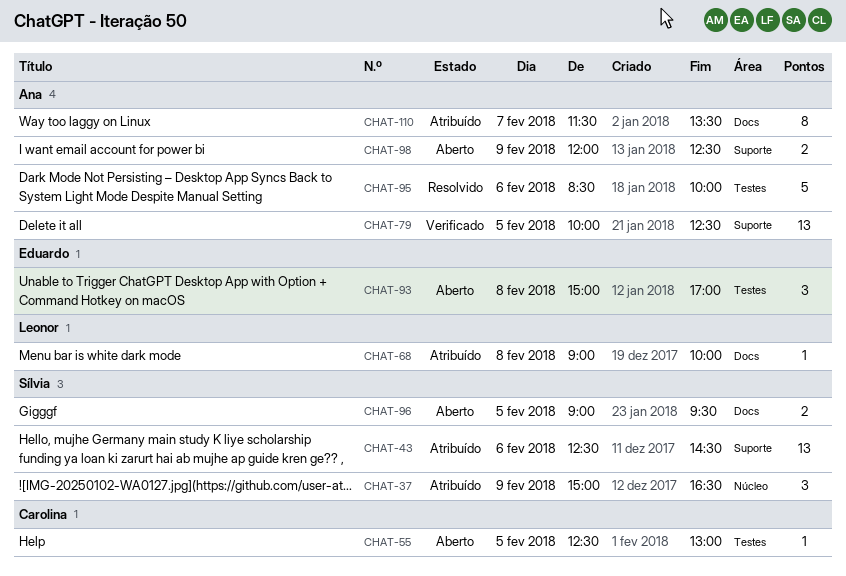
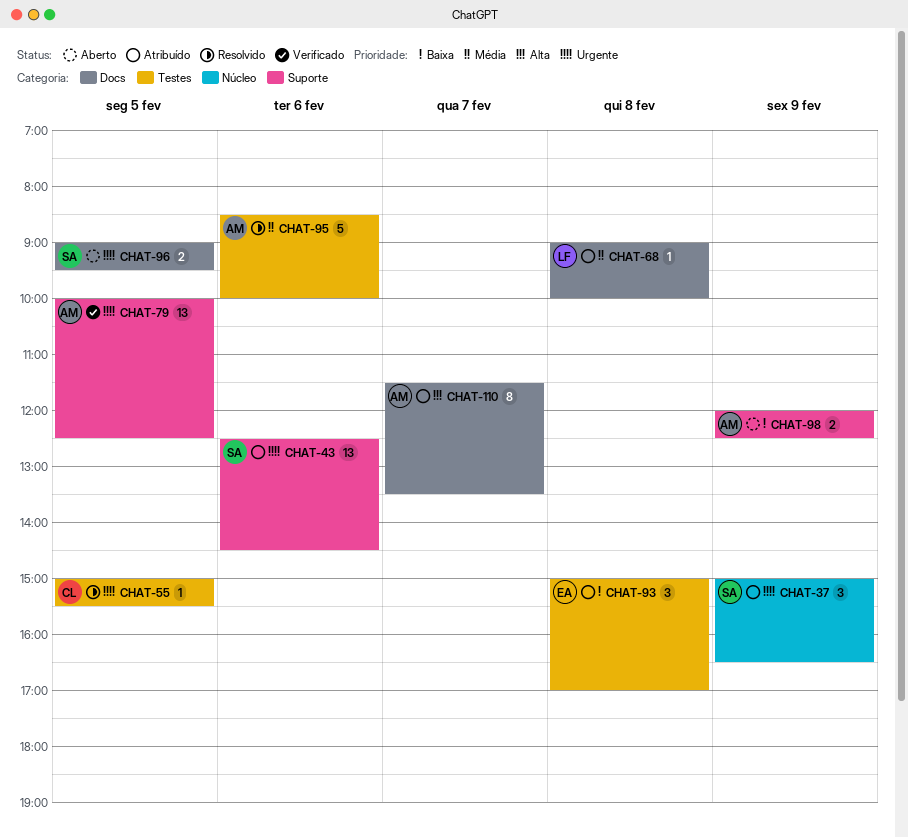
CHAT-55, status: Aberto -> Resolvido
CHAT-55, begins: 12:30 -> 15:00
CHAT-55, ends: 13:00 -> 15:30
CHAT-93, status: Aberto -> Atribuído

